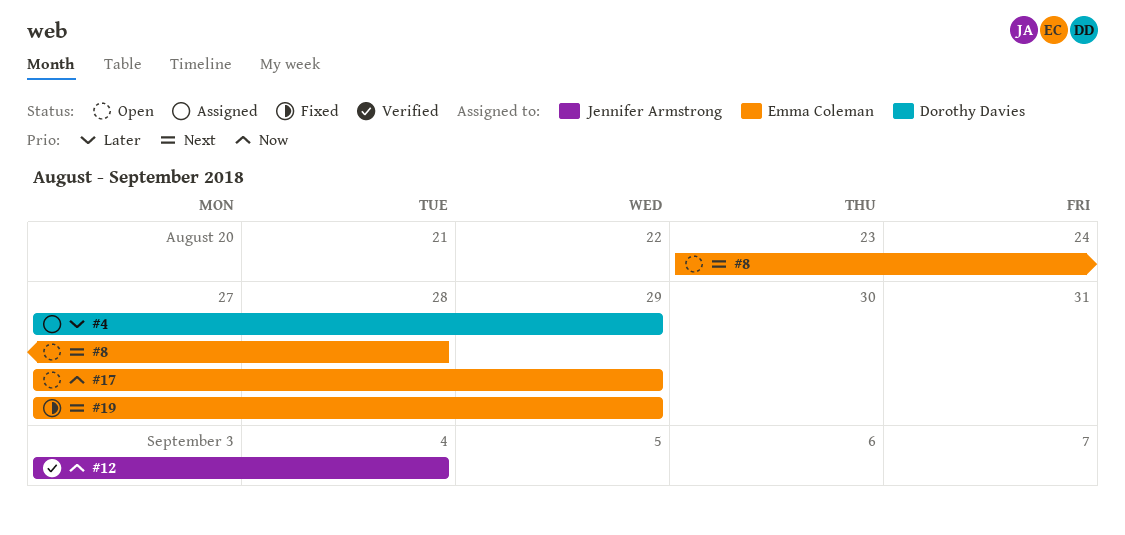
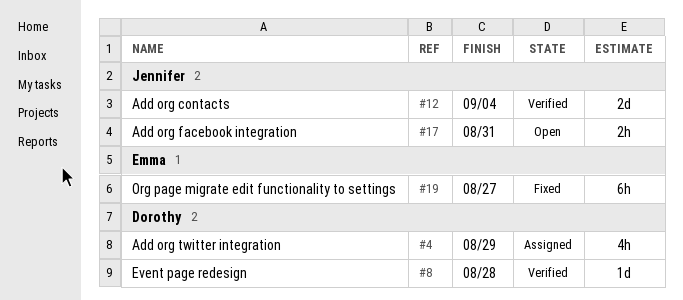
#8, status: Open -> Verified
#8, owner: Emma Coleman -> Dorothy Davies
#17, owner: Emma Coleman -> Jennifer Armstrong
#17, due: Aug 29 -> Aug 31
#19, due: Aug 29 -> Aug 27

